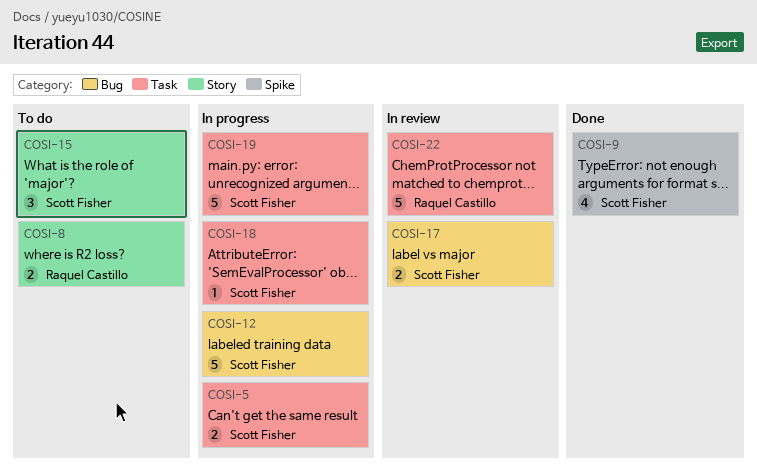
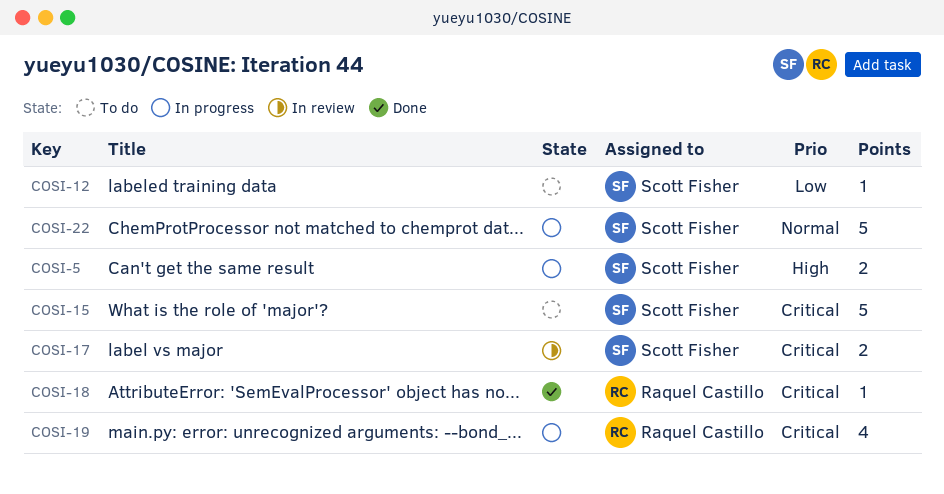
COSI-8: present -> none
COSI-9: present -> none
COSI-12, status: In progress -> To do
COSI-12, estimate: 5 -> 1
COSI-15, estimate: 3 -> 5
COSI-18, status: In progress -> Done
COSI-18, owner: Scott Fisher -> Raquel Castillo
COSI-19, owner: Scott Fisher -> Raquel Castillo
COSI-19, estimate: 5 -> 4
COSI-22, status: In review -> In progress
COSI-22, owner: Raquel Castillo -> Scott Fisher

